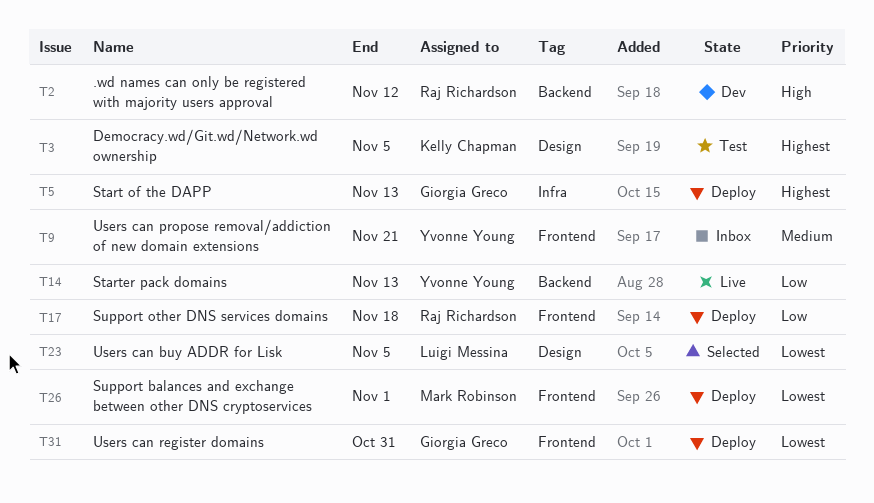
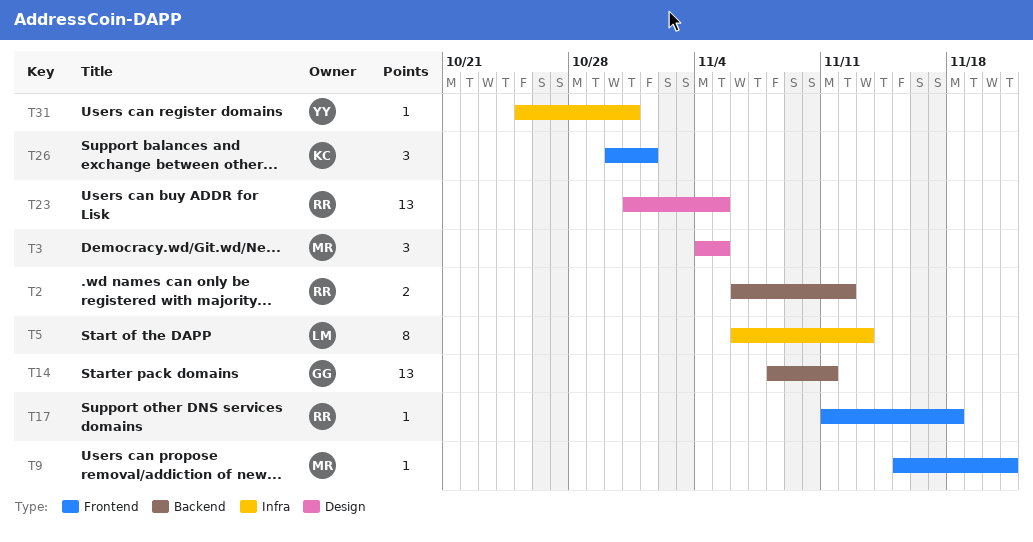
T3, owner: Kelly Chapman -> Mark Robinson
T5, owner: Giorgia Greco -> Luigi Messina
T9, owner: Yvonne Young -> Mark Robinson
T14, owner: Yvonne Young -> Giorgia Greco
T14, due: Nov 13 -> Nov 11
T23, owner: Luigi Messina -> Raj Richardson
T26, owner: Mark Robinson -> Kelly Chapman
T31, owner: Giorgia Greco -> Yvonne Young
T31, label: Frontend -> Infra

